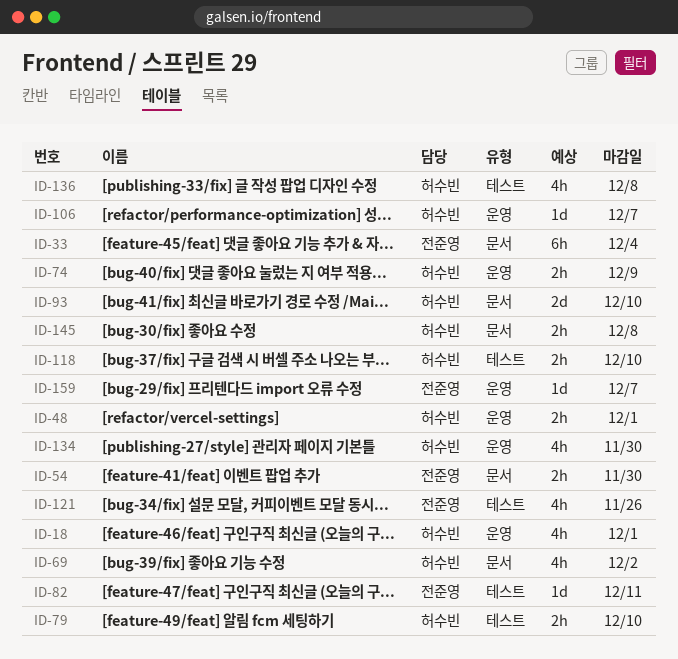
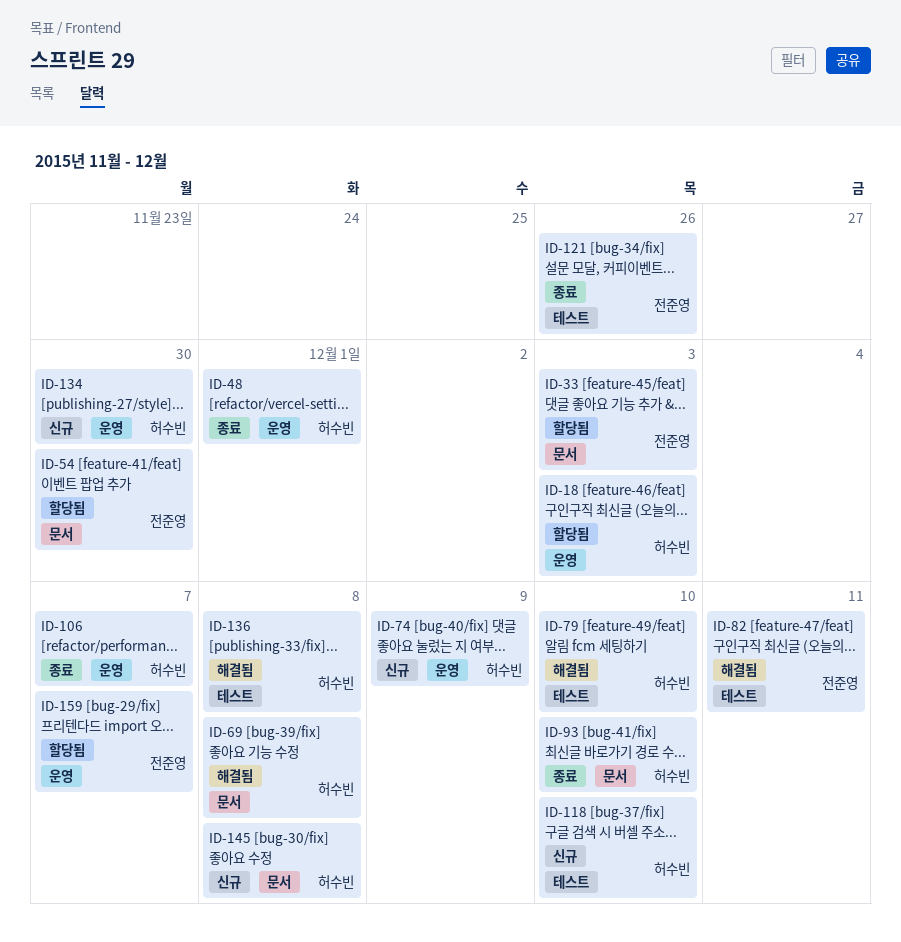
ID-18, due: Dec 1 -> Dec 3
ID-33, due: Dec 4 -> Dec 3
ID-69, due: Dec 2 -> Dec 8

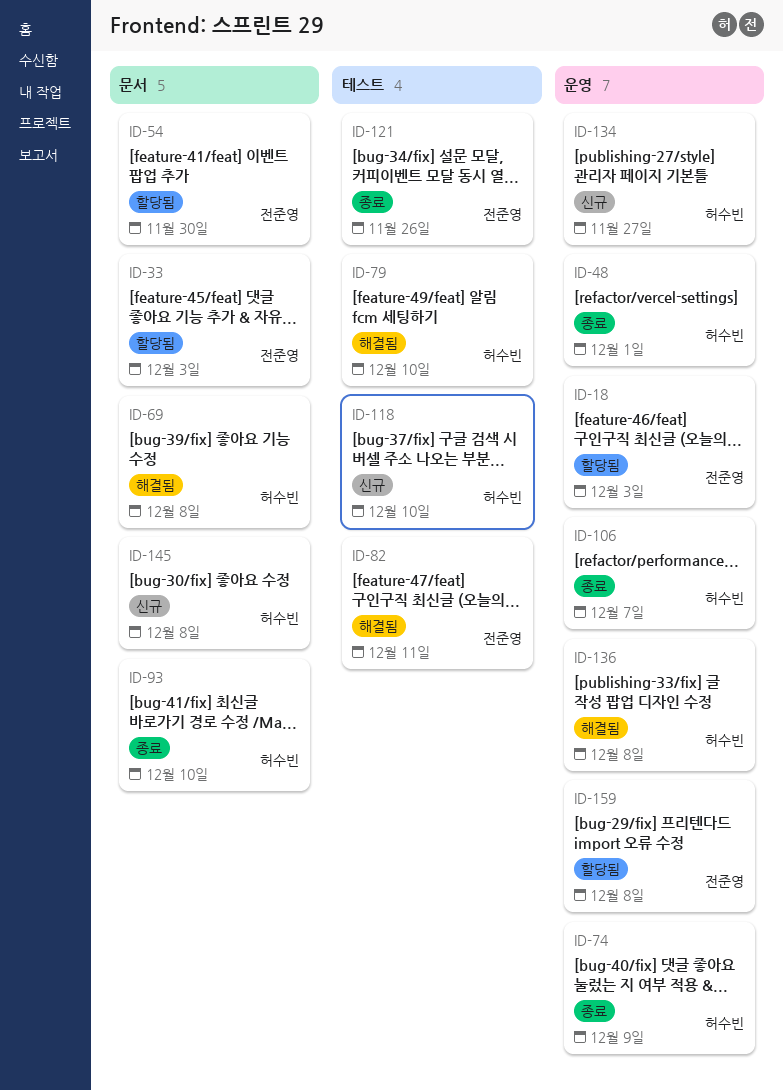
ID-18, owner: 허수빈 -> 전준영
ID-74, status: 신규 -> 종료
ID-134, due: Nov 30 -> Nov 27
ID-136, label: 테스트 -> 운영
ID-159, due: Dec 7 -> Dec 8

